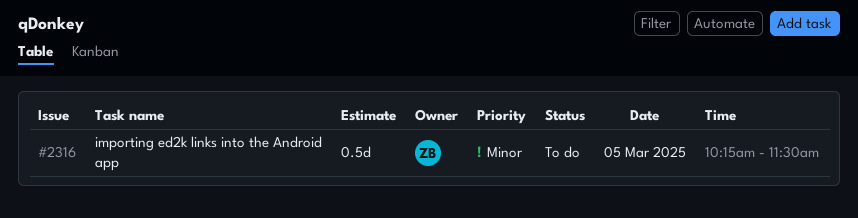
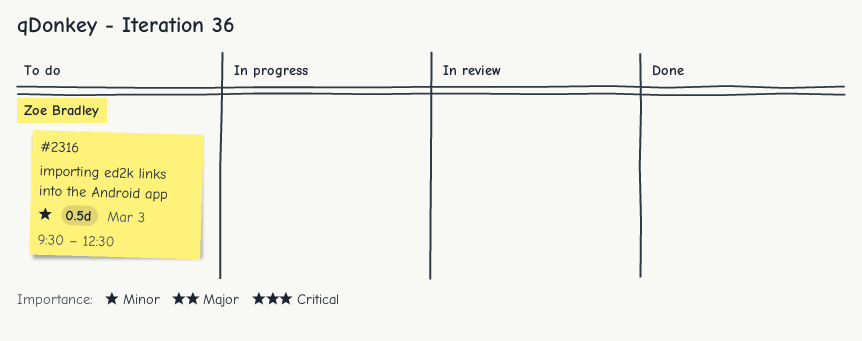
#2316, day: Mar 5 -> Mar 3
#2316, begins: 10:15 -> 09:30
#2316, ends: 11:30 -> 12:30

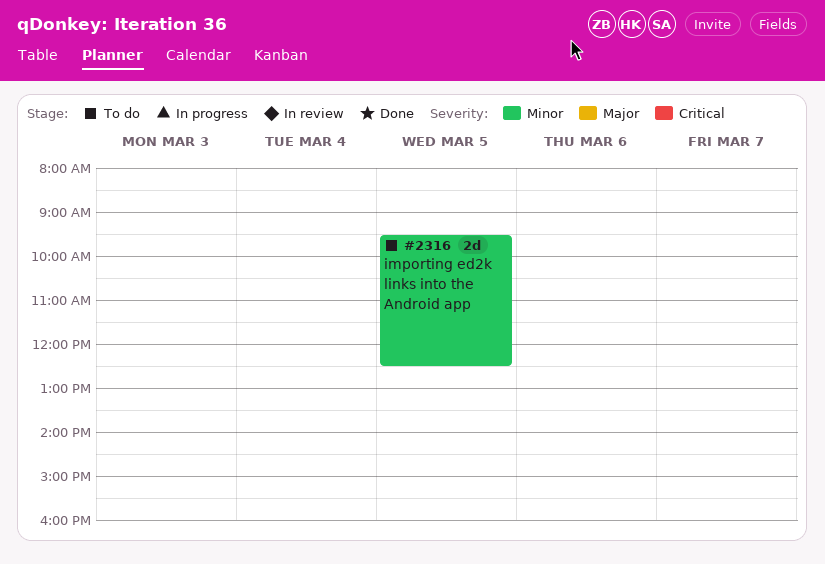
#2316, estimate: 0.5d -> 2d
#2316, day: Mar 3 -> Mar 5

